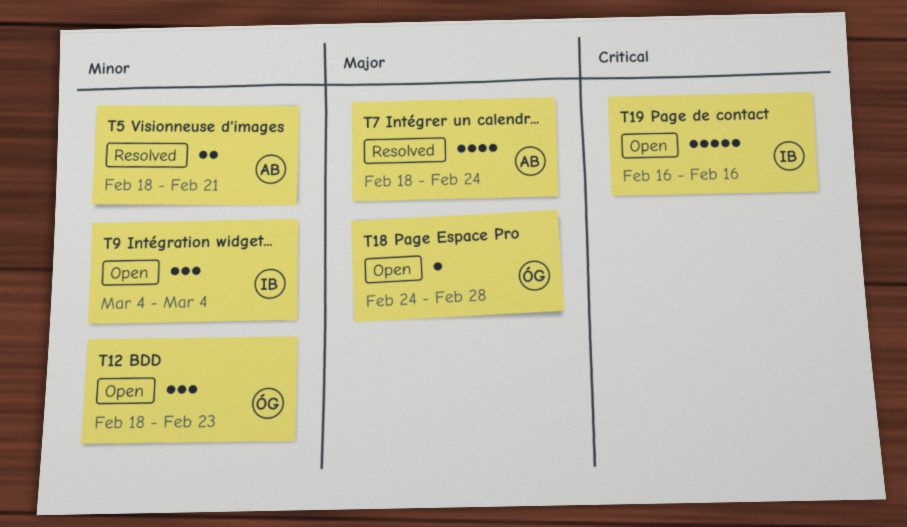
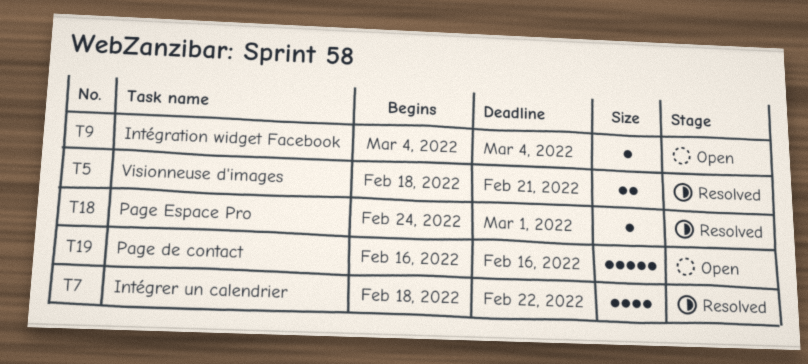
T7, due: Feb 24 -> Feb 22
T9, estimate: 3 -> 1
T12: present -> none
T18, status: Open -> Resolved
T18, due: Feb 28 -> Mar 1

